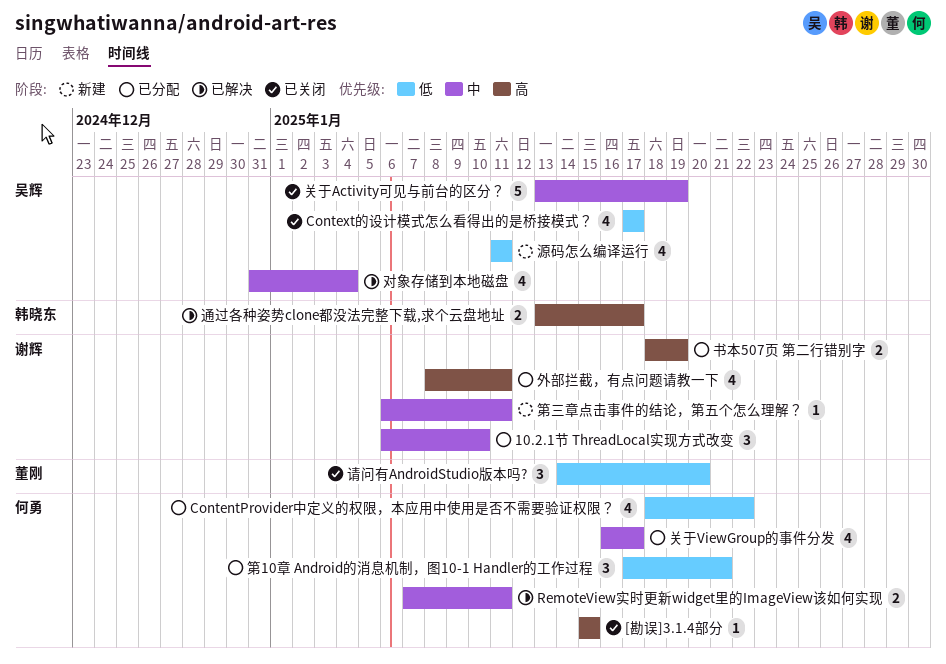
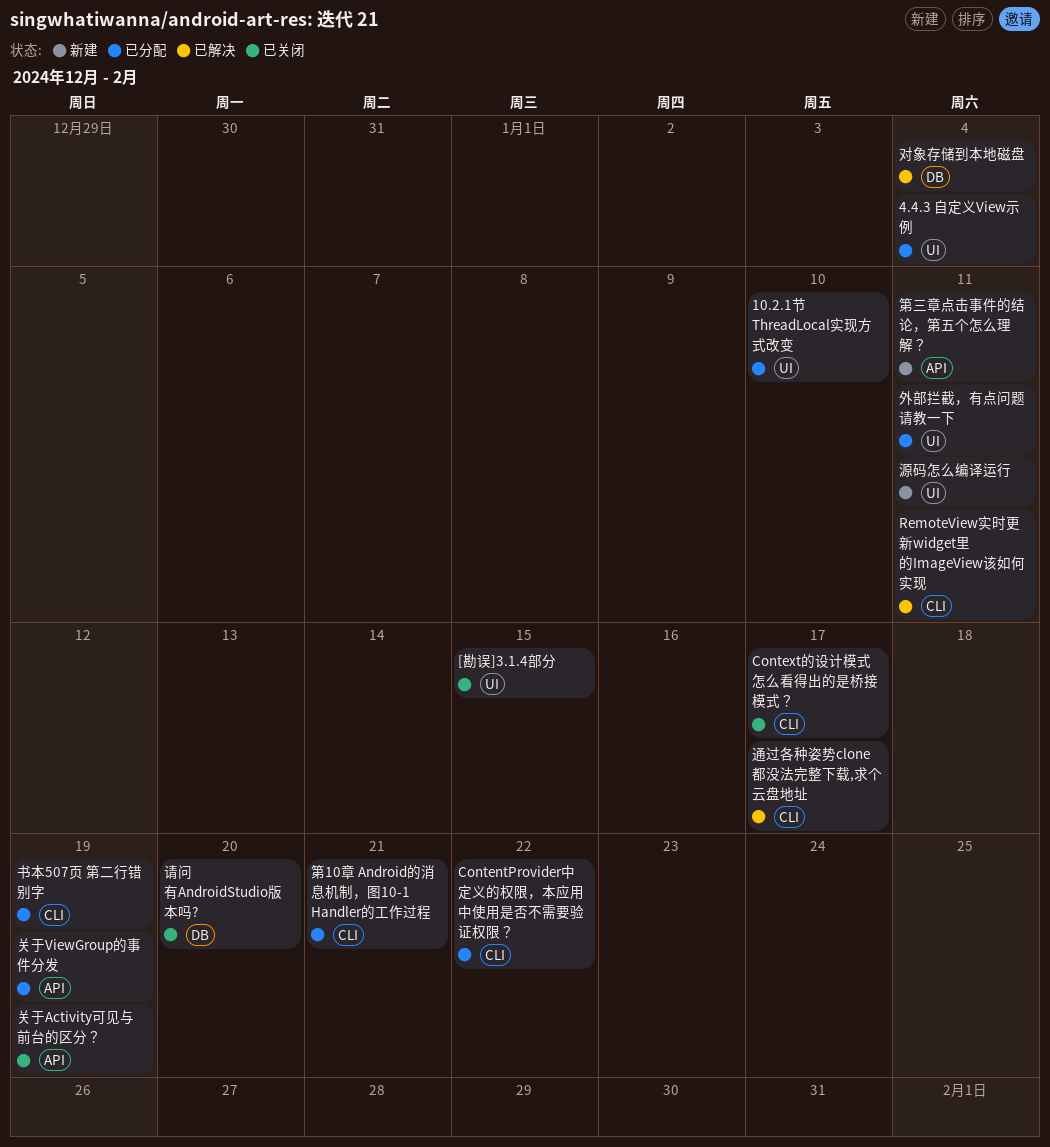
4.4.3 自定义View示例: none -> present
关于ViewGroup的事件分发, due: Jan 17 -> Jan 19

